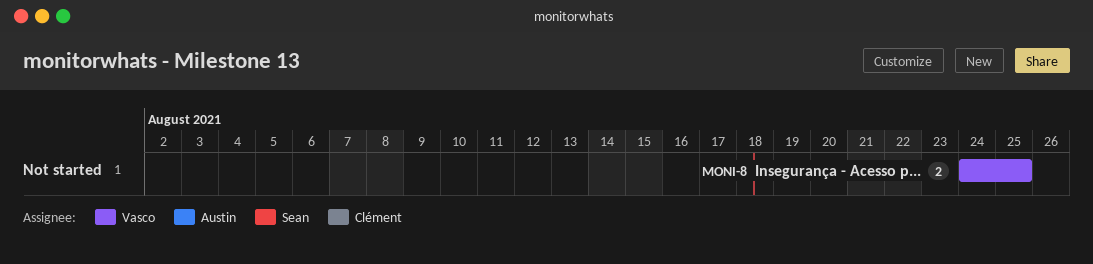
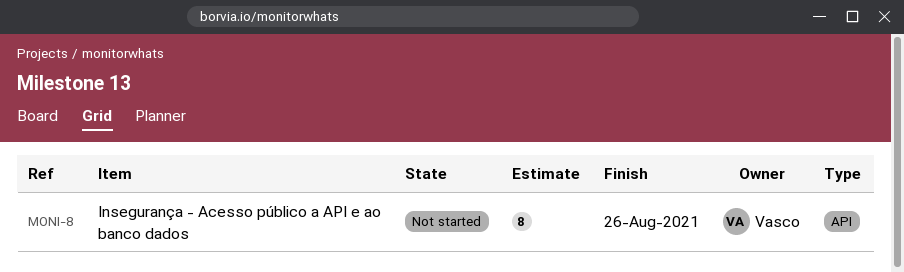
MONI-8, estimate: 2 -> 8
MONI-8, due: Aug 25 -> Aug 26

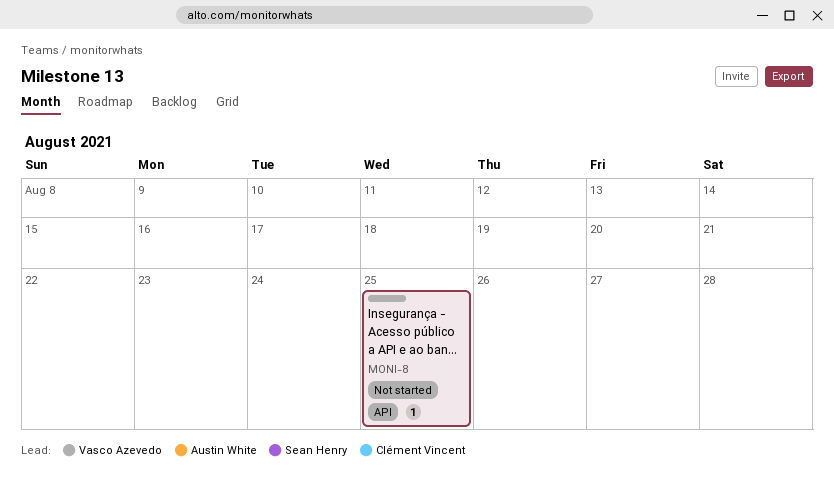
MONI-8, estimate: 8 -> 1
MONI-8, due: Aug 26 -> Aug 25

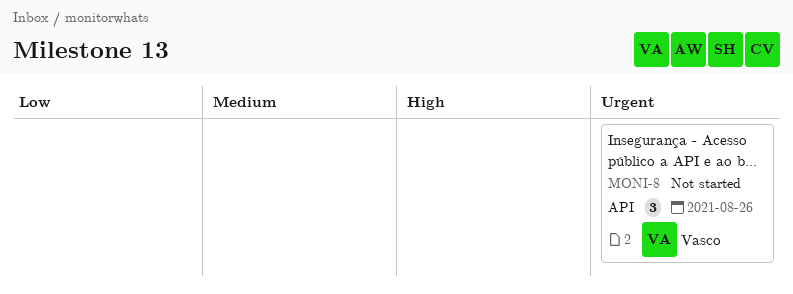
MONI-8, estimate: 1 -> 3
MONI-8, due: Aug 25 -> Aug 26

